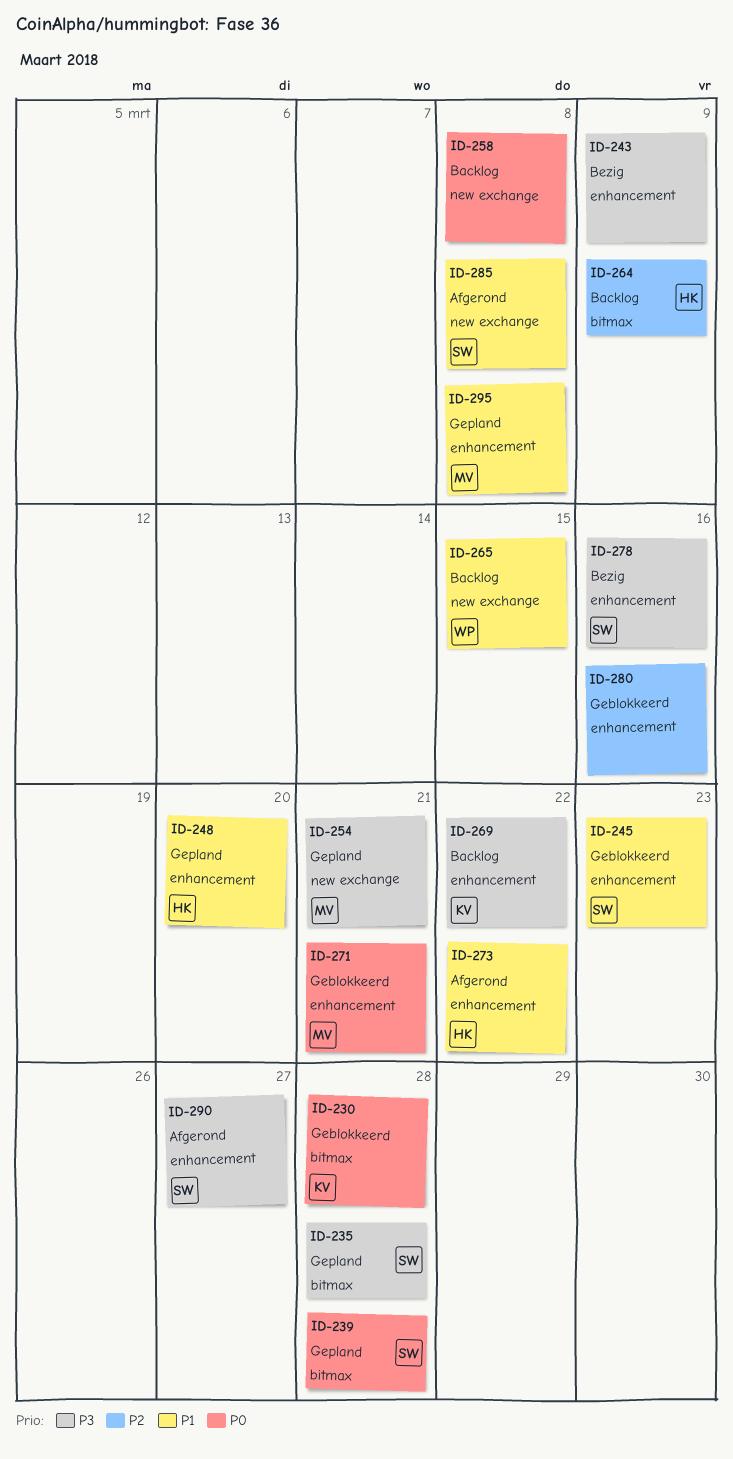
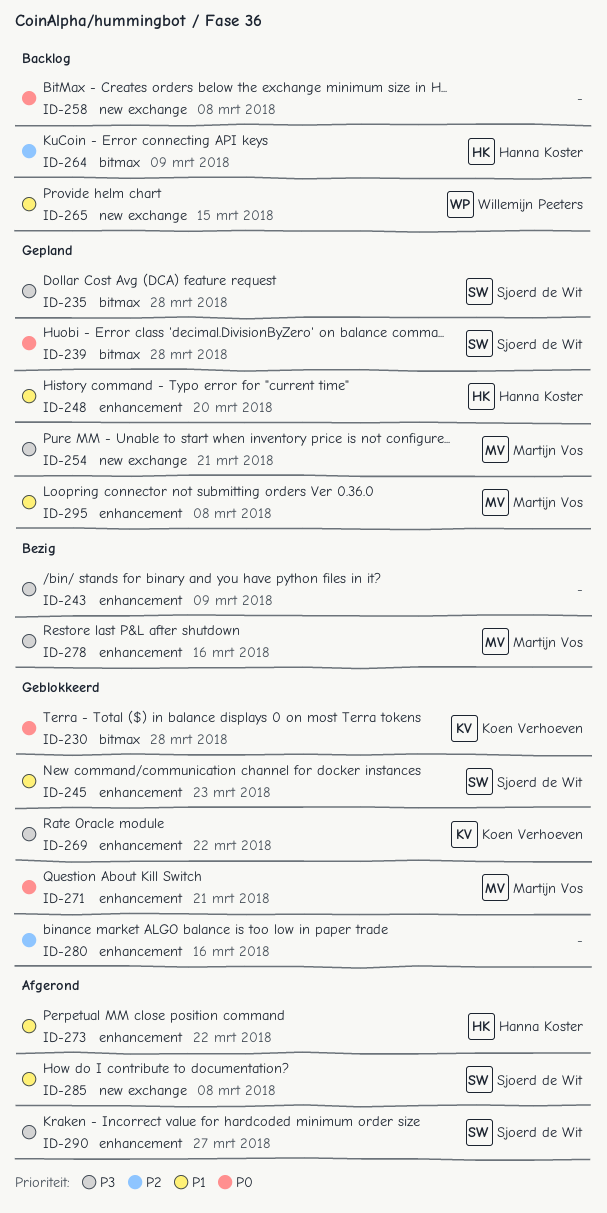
ID-269, status: Backlog -> Geblokkeerd
ID-278, owner: Sjoerd de Wit -> Martijn Vos

